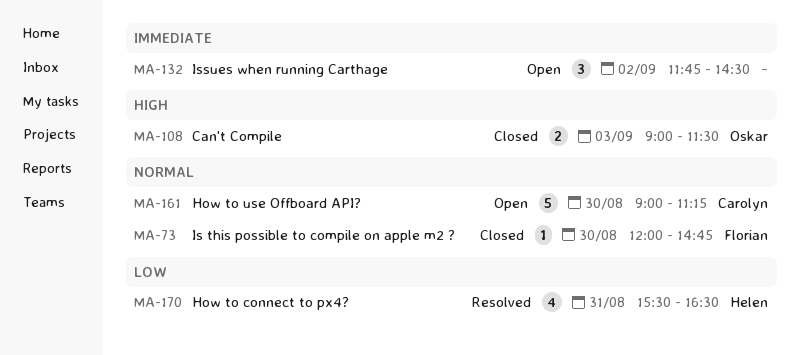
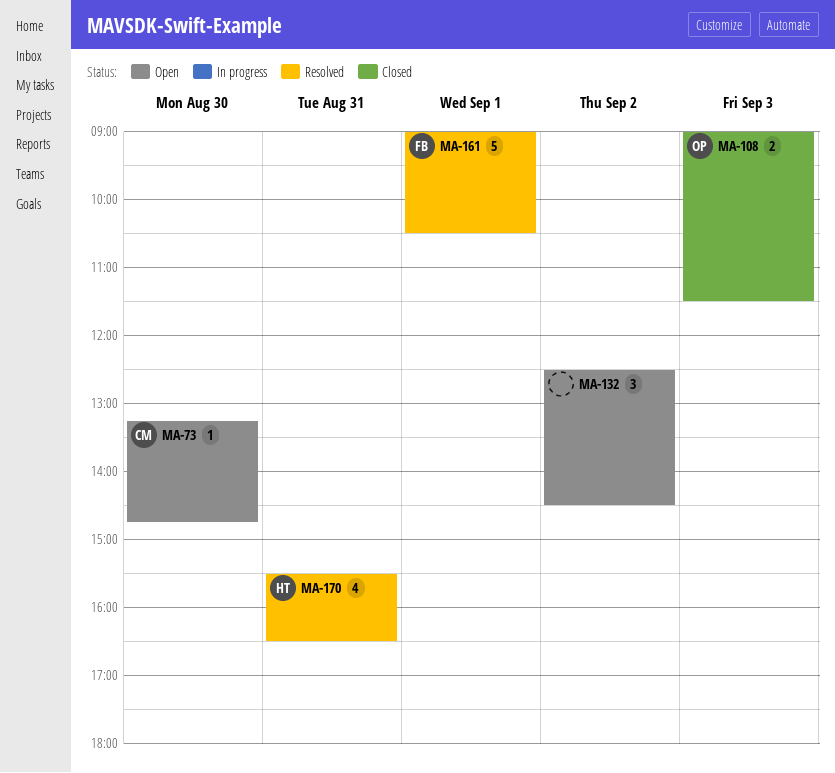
MA-73, status: Closed -> Open
MA-73, owner: Florian -> Carolyn
MA-73, begins: 12:00 -> 13:15
MA-132, begins: 11:45 -> 12:30
MA-161, status: Open -> Resolved
MA-161, owner: Carolyn -> Florian
MA-161, day: Aug 30 -> Sep 1
MA-161, ends: 11:15 -> 10:30

